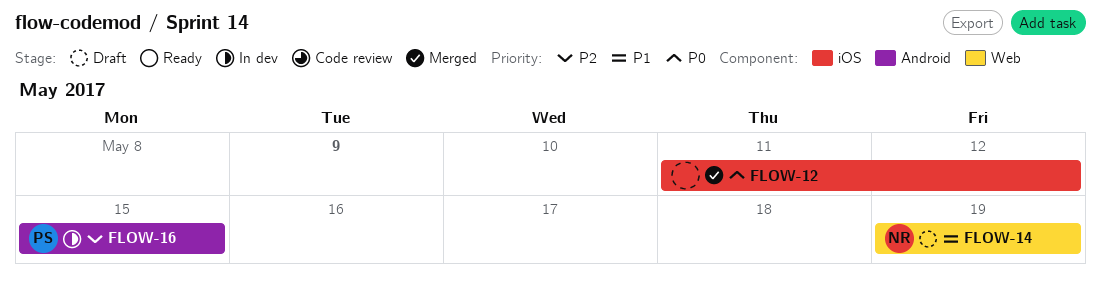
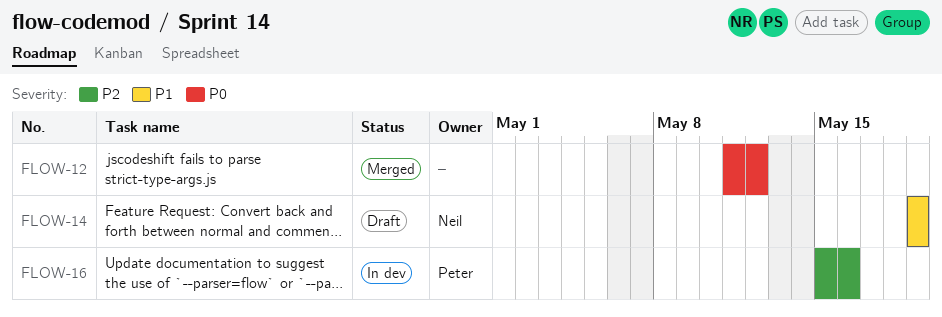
FLOW-16, due: May 15 -> May 16

